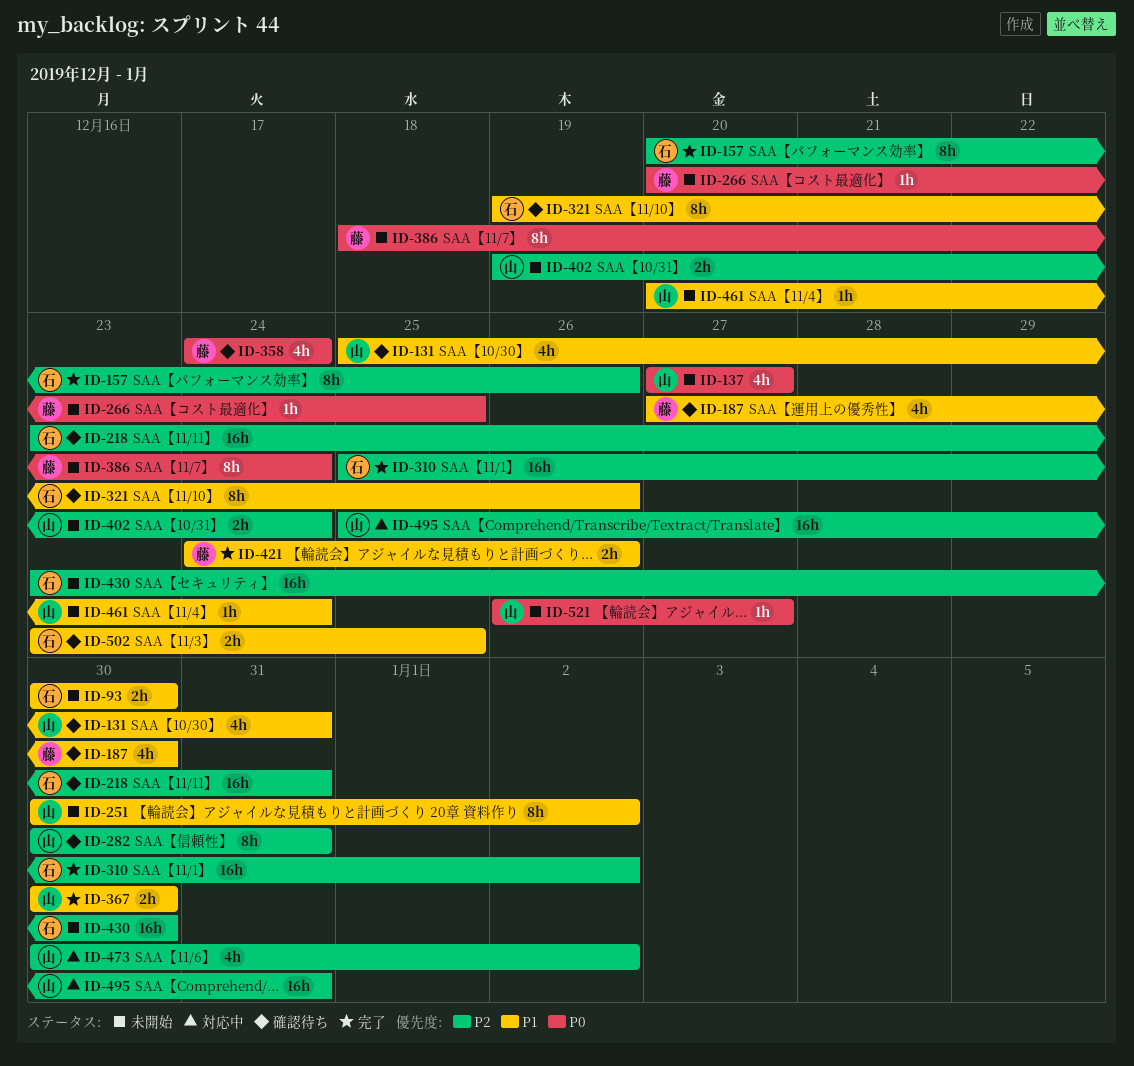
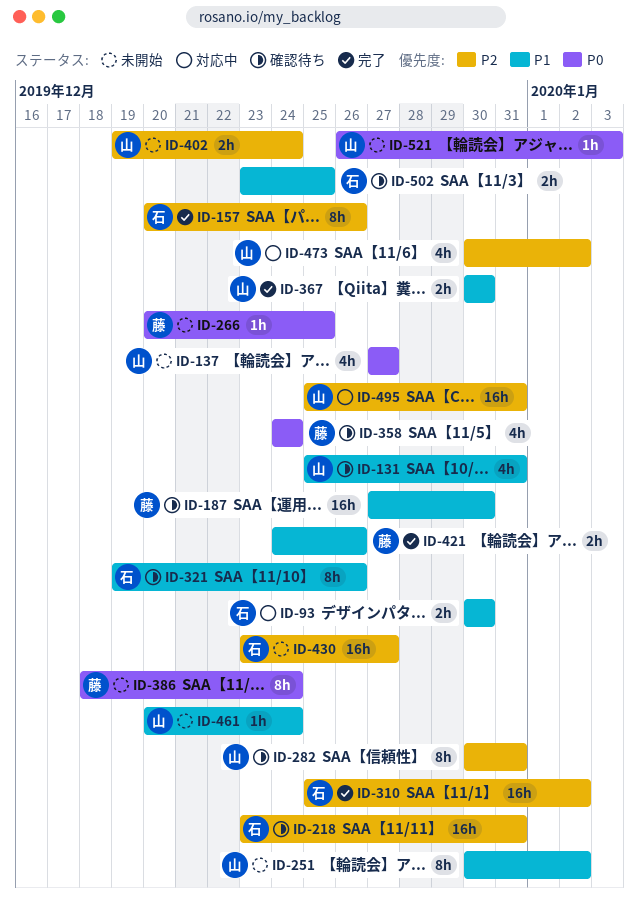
ID-93, status: 未開始 -> 対応中
ID-187, estimate: 4h -> 16h
ID-430, due: Dec 30 -> Dec 27
ID-521, due: Dec 27 -> Jan 3

